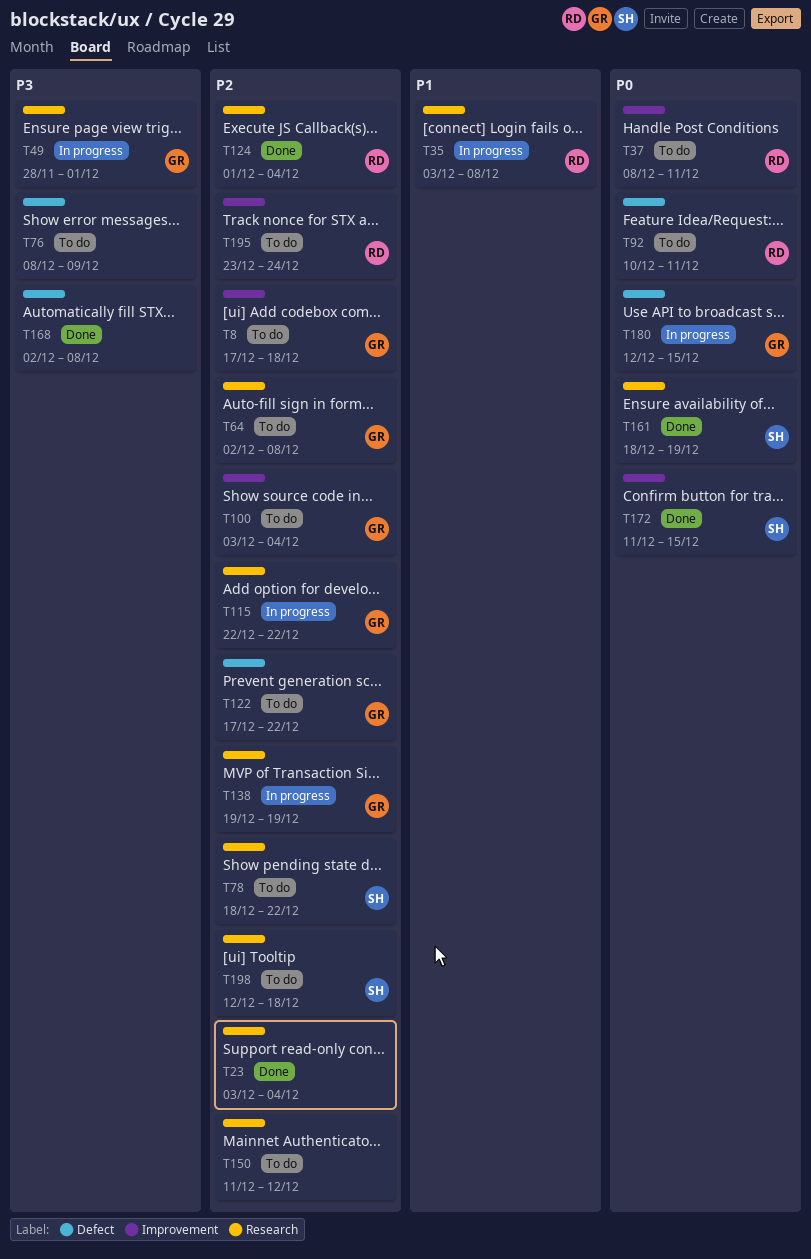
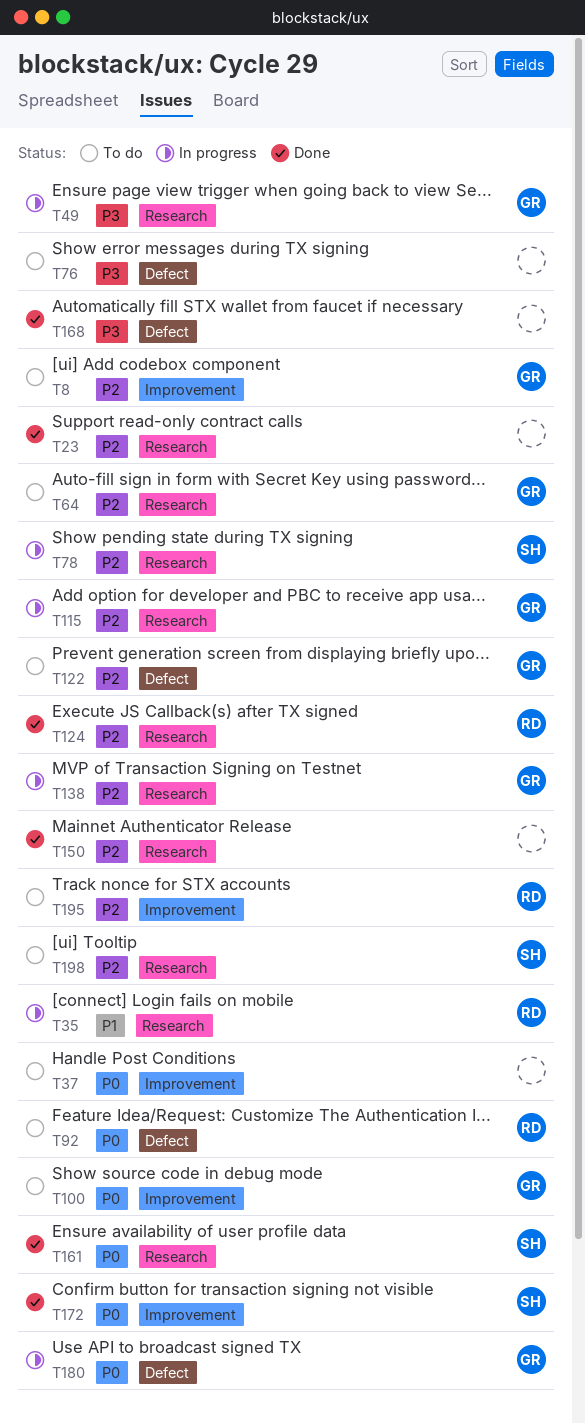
T37, owner: RD -> none
T78, status: To do -> In progress
T100, priority: P2 -> P0
T150, status: To do -> Done

